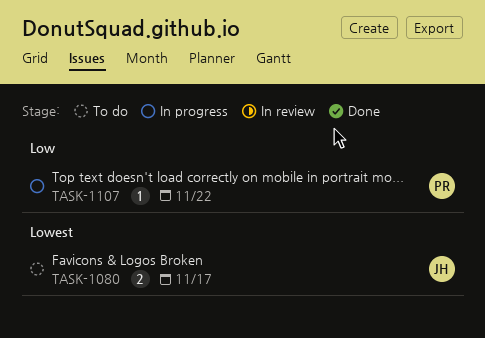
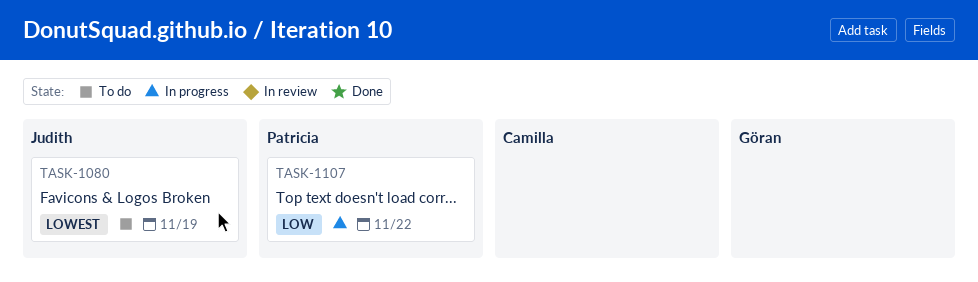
TASK-1080, due: Nov 17 -> Nov 19

